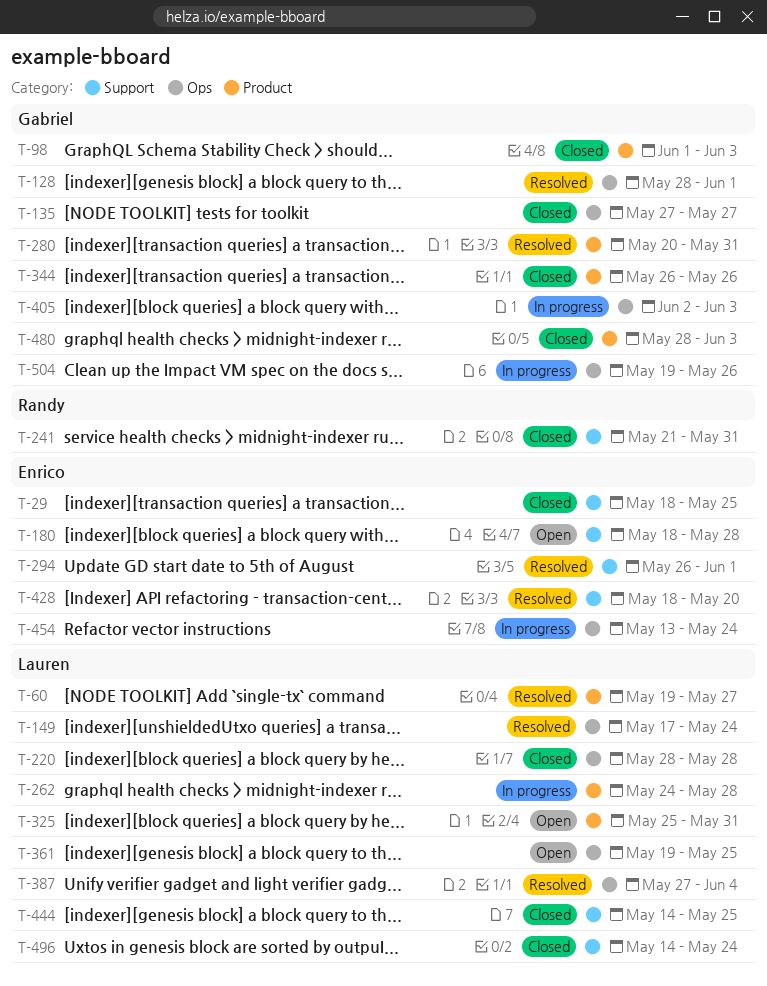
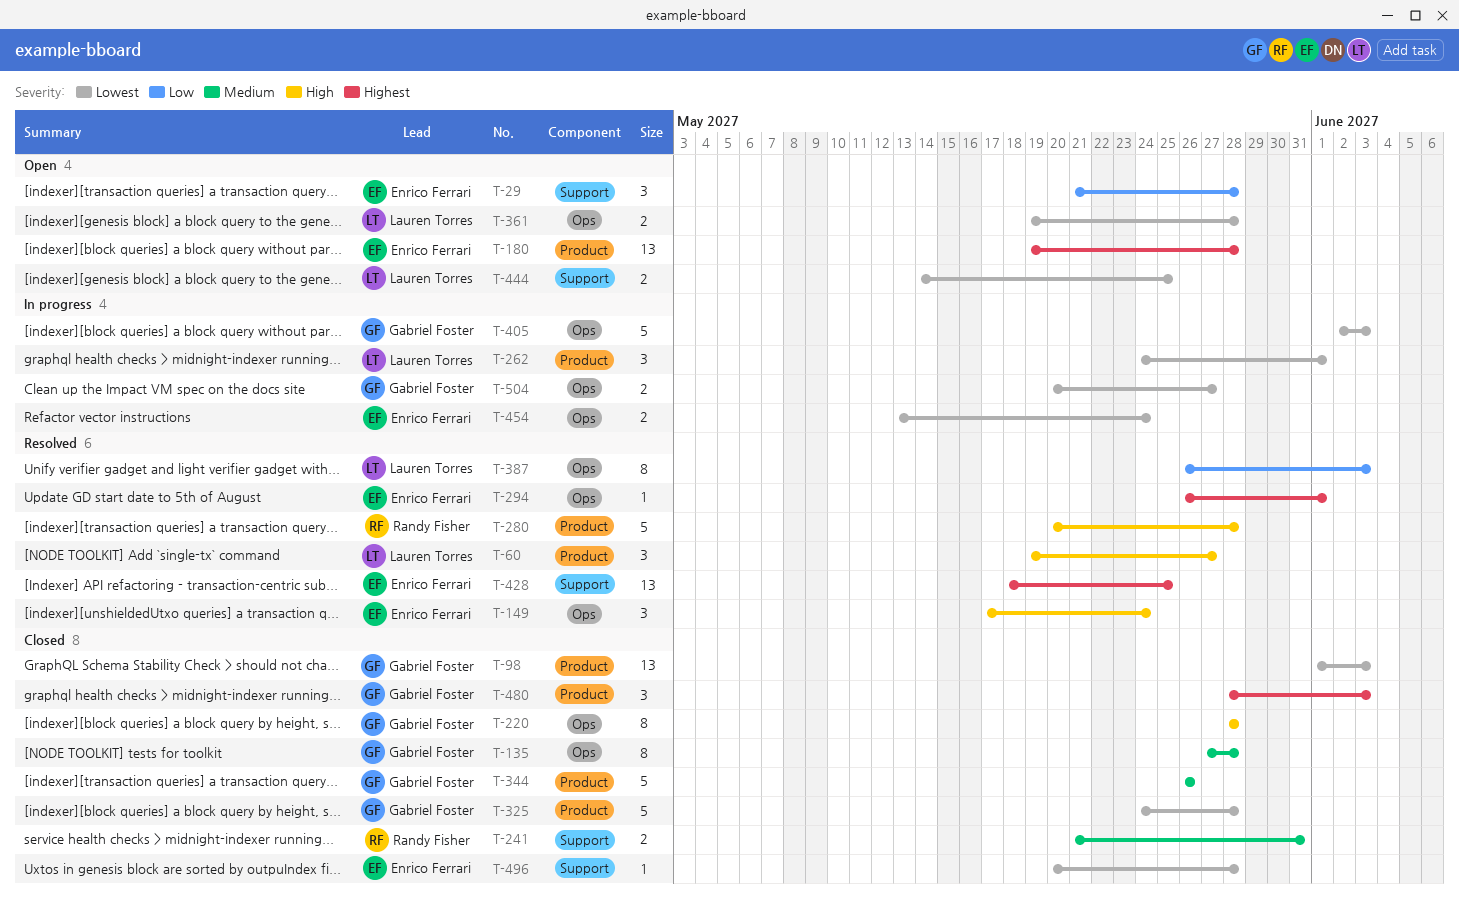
T-29, status: Closed -> Open
T-29, start: May 18 -> May 21
T-29, due: May 25 -> May 28
T-128: present -> none
T-135, due: May 27 -> May 28
T-149, owner: Lauren Torres -> Enrico Ferrari
T-180, label: Support -> Product
T-180, start: May 18 -> May 19
T-220, owner: Lauren Torres -> Gabriel Foster
T-262, due: May 28 -> Jun 1
T-280, owner: Gabriel Foster -> Randy Fisher
T-280, due: May 31 -> May 28
T-294, label: Support -> Ops
T-325, status: Open -> Closed
T-325, owner: Lauren Torres -> Gabriel Foster
T-325, start: May 25 -> May 24
T-325, due: May 31 -> May 28
T-361, due: May 25 -> May 28
T-387, start: May 27 -> May 26
T-387, due: Jun 4 -> Jun 3
T-428, due: May 20 -> May 25
T-444, status: Closed -> Open
T-496, owner: Lauren Torres -> Enrico Ferrari
T-496, start: May 14 -> May 20
T-496, due: May 24 -> May 28
T-504, start: May 19 -> May 20
T-504, due: May 26 -> May 27

